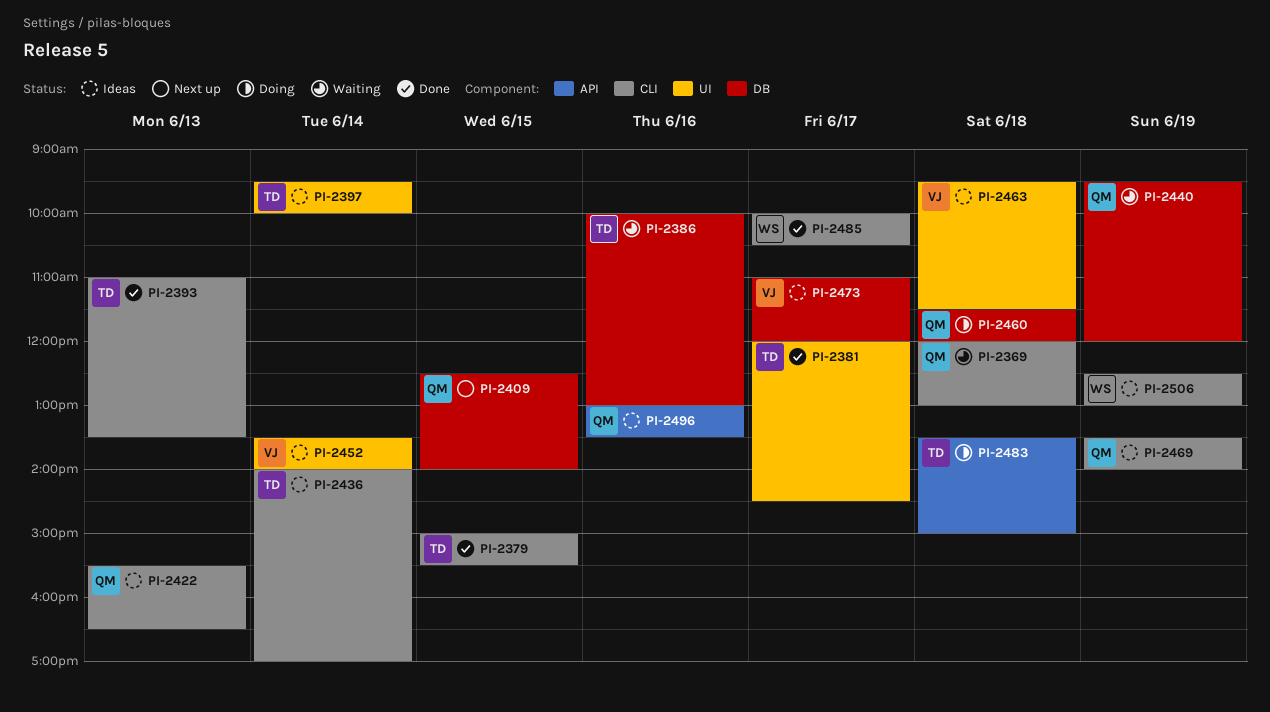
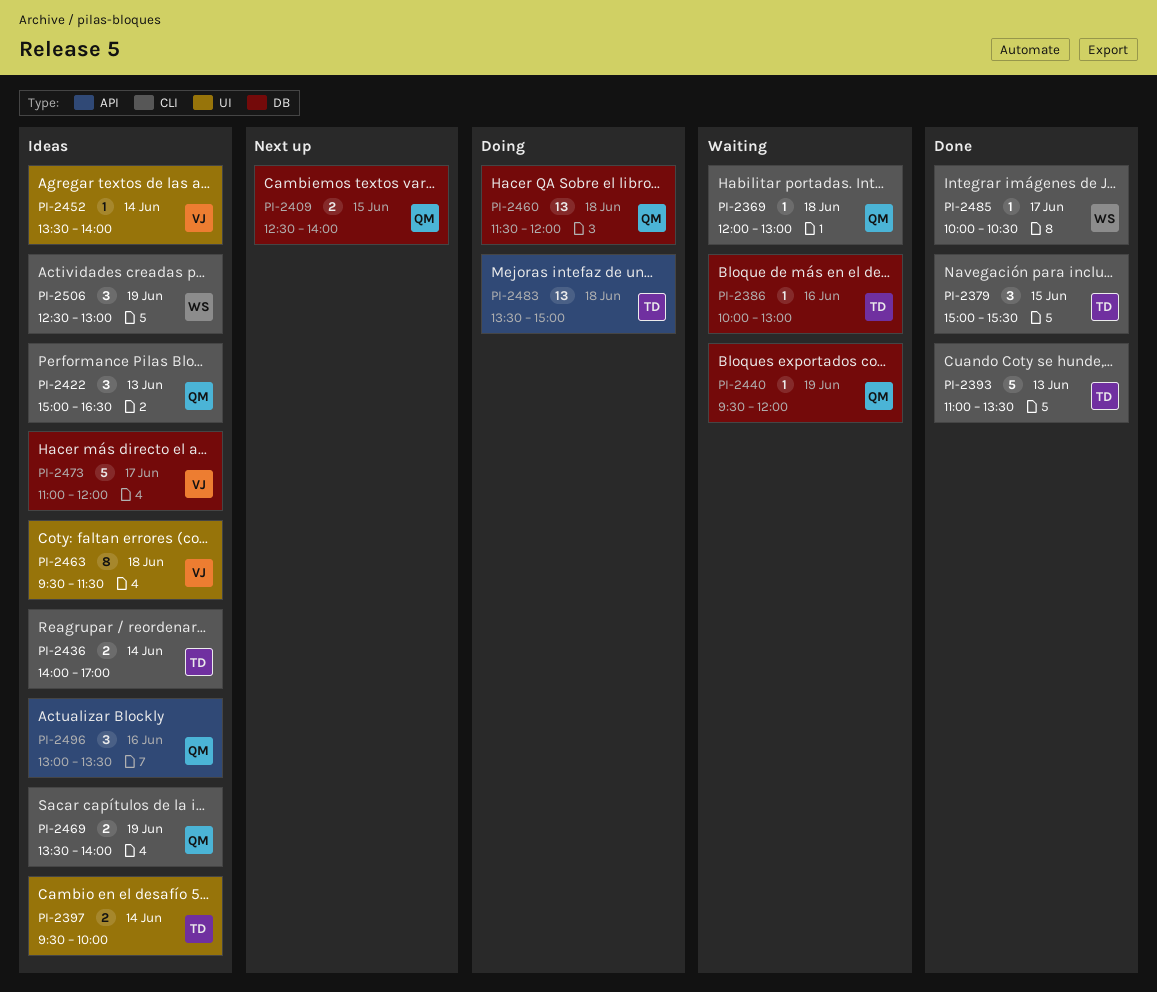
PI-2381: present -> none
PI-2422, begins: 15:30 -> 15:00

